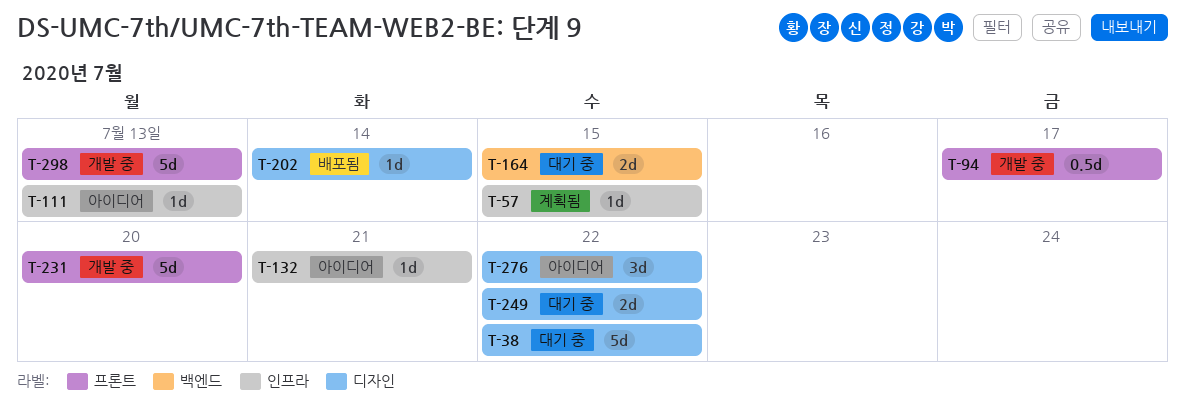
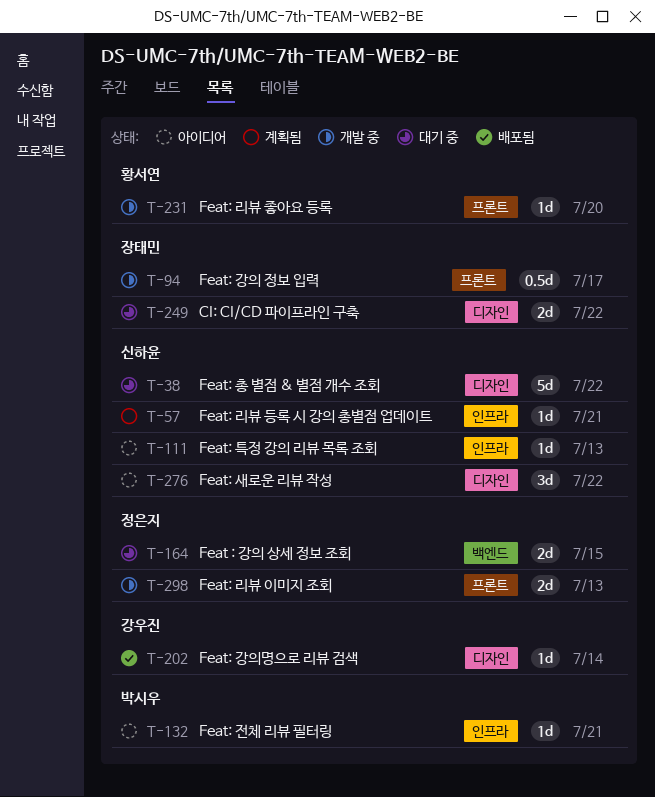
T-57, due: Jul 15 -> Jul 21
T-231, estimate: 5d -> 1d
T-298, estimate: 5d -> 2d

